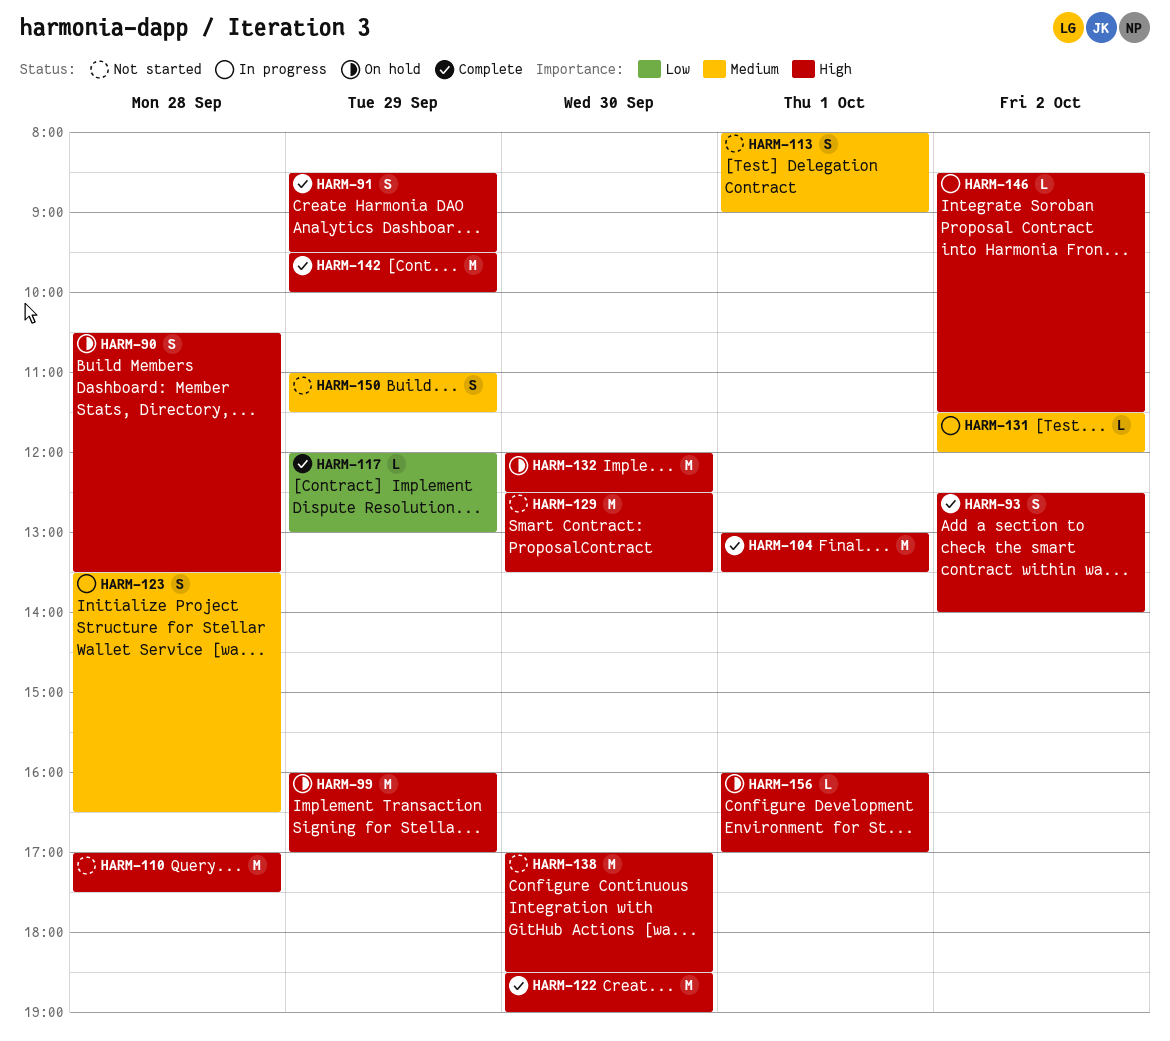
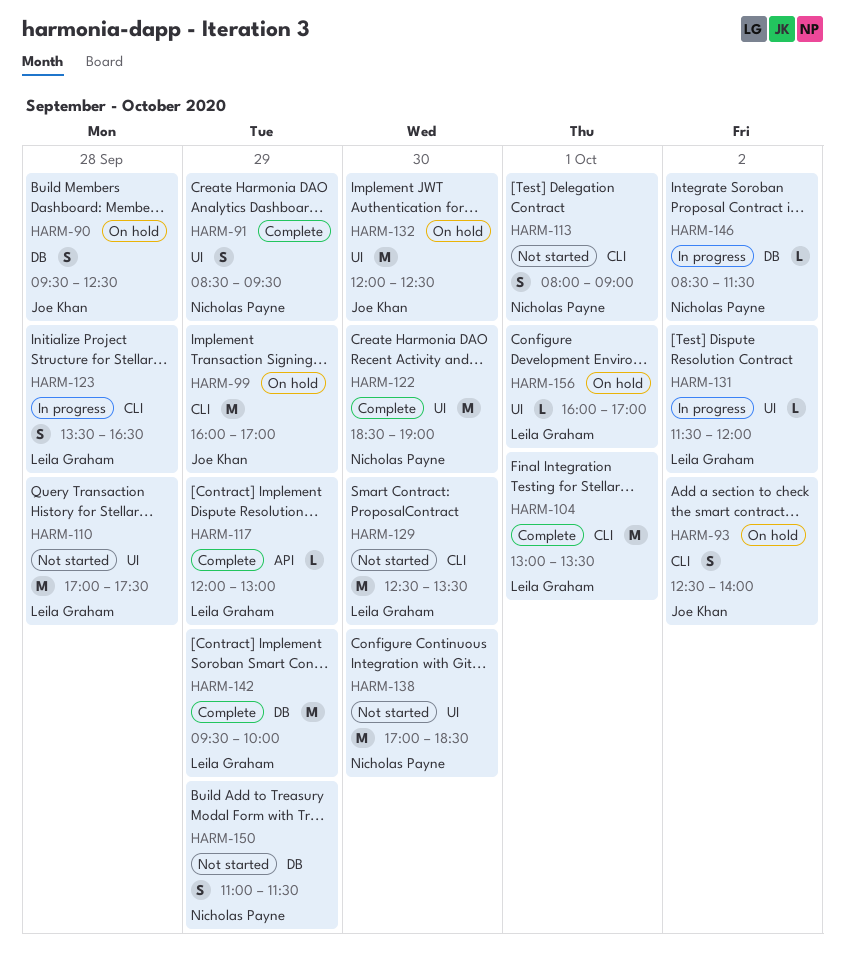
HARM-90, begins: 10:30 -> 09:30
HARM-90, ends: 13:30 -> 12:30
HARM-93, status: Complete -> On hold

